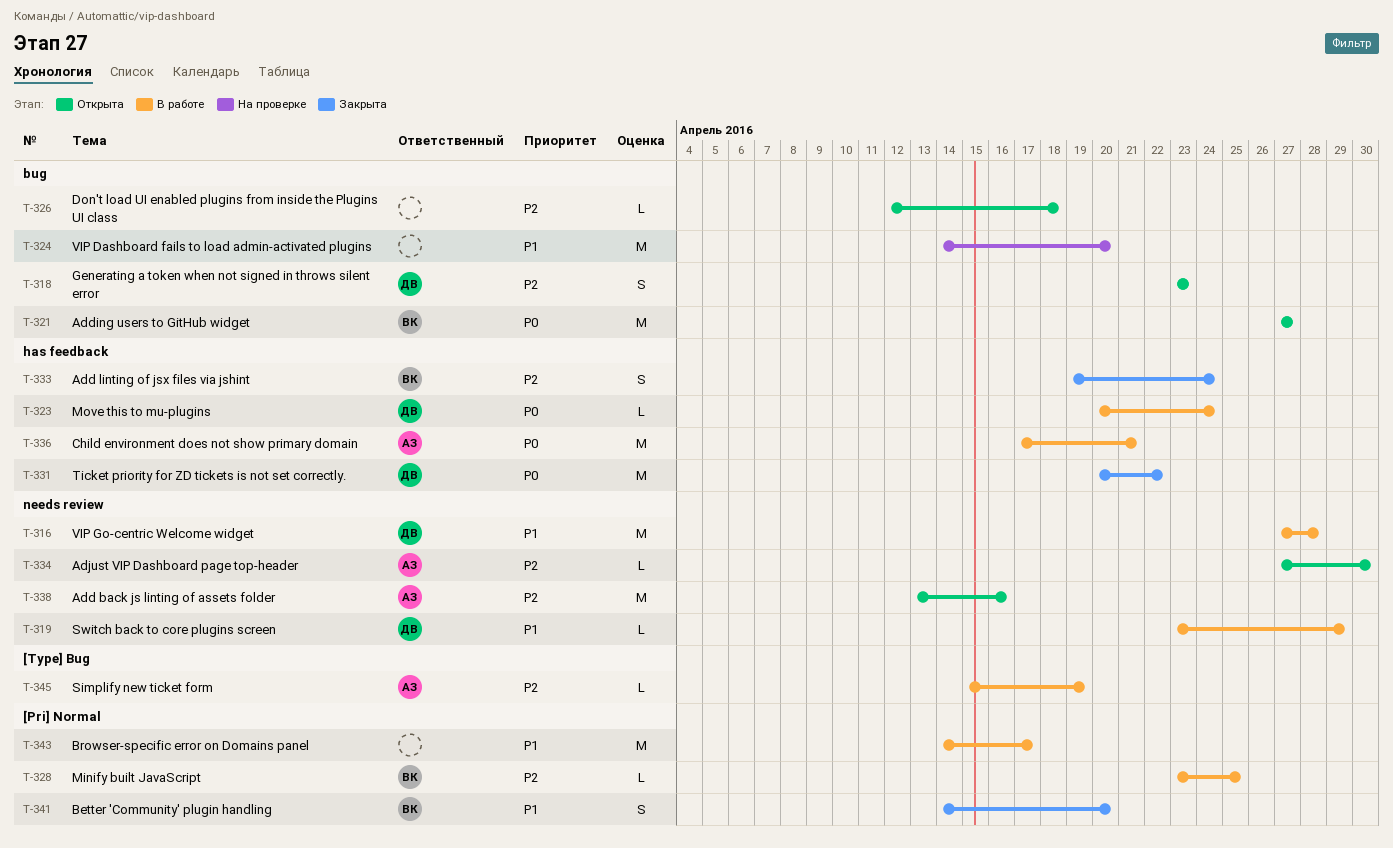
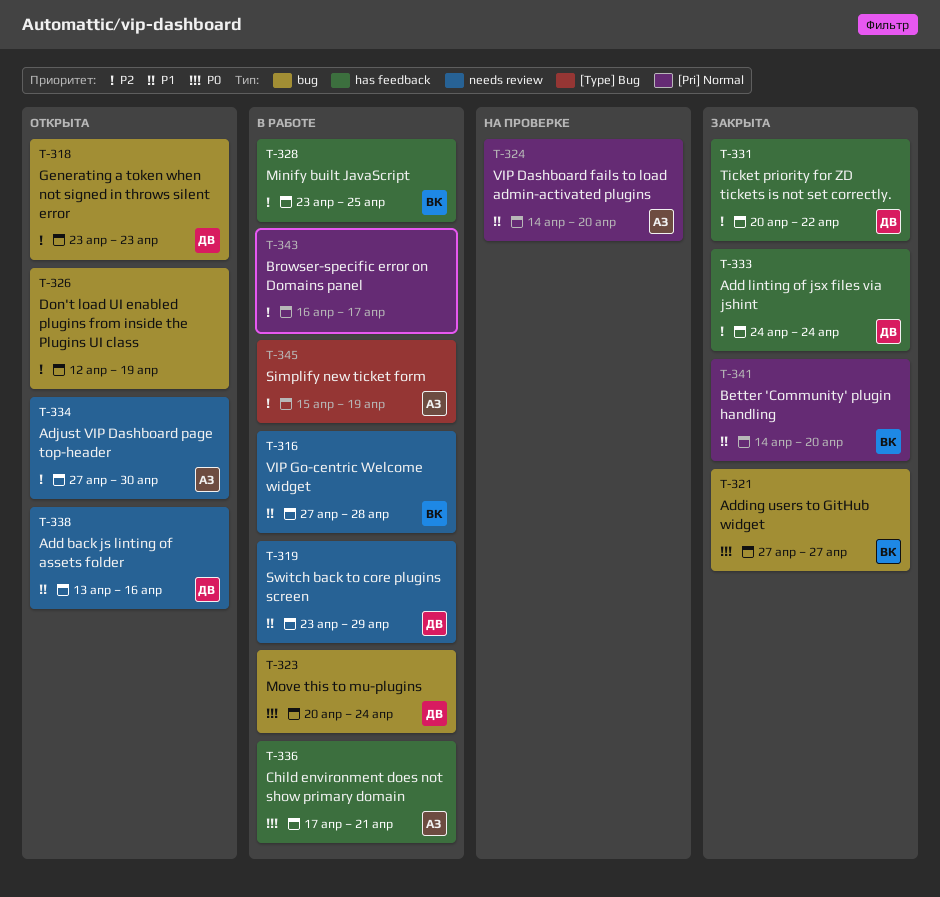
T-316, owner: ДВ -> ВК
T-321, status: Открыта -> Закрыта
T-323, label: has feedback -> bug
T-324, owner: none -> АЗ
T-324, label: bug -> [Pri] Normal
T-326, due: Apr 18 -> Apr 19
T-328, label: [Pri] Normal -> has feedback
T-331, priority: P0 -> P2
T-333, owner: ВК -> ДВ
T-333, start: Apr 19 -> Apr 24
T-338, owner: АЗ -> ДВ
T-338, priority: P2 -> P1
T-343, priority: P1 -> P2
T-343, start: Apr 14 -> Apr 16

